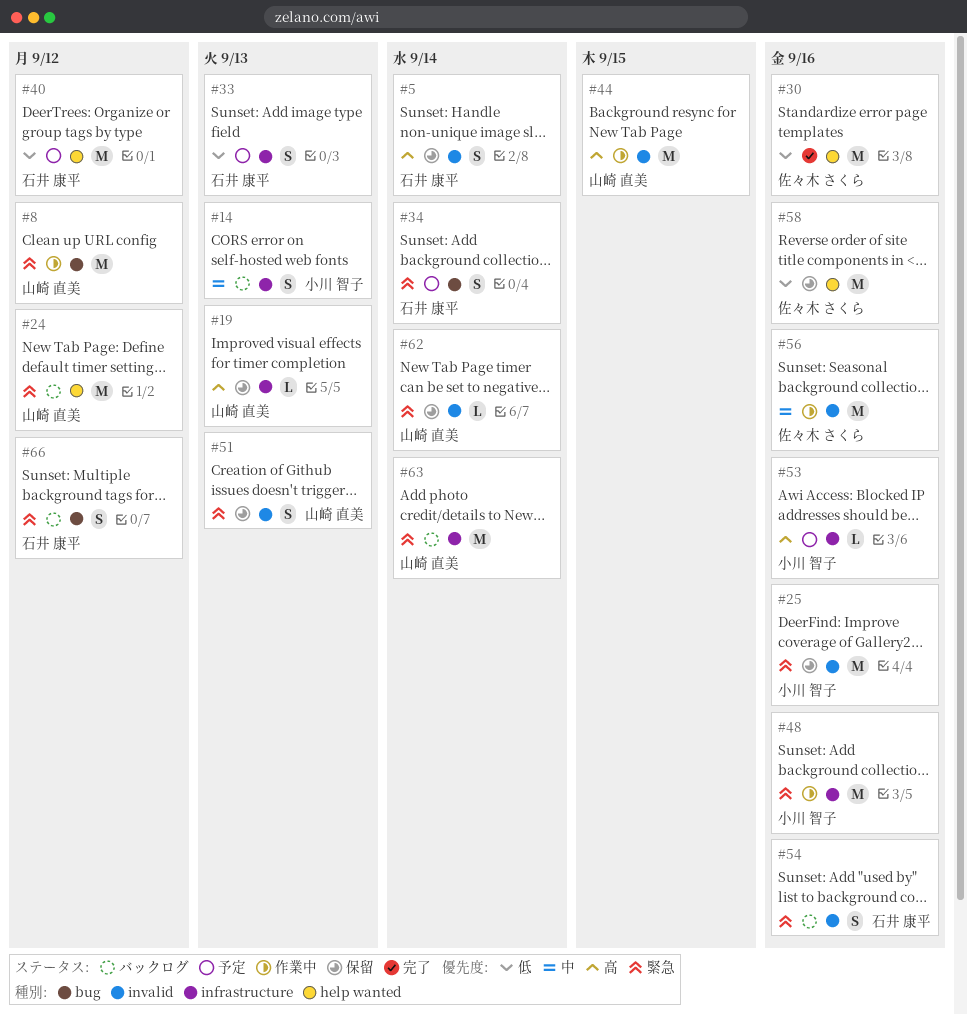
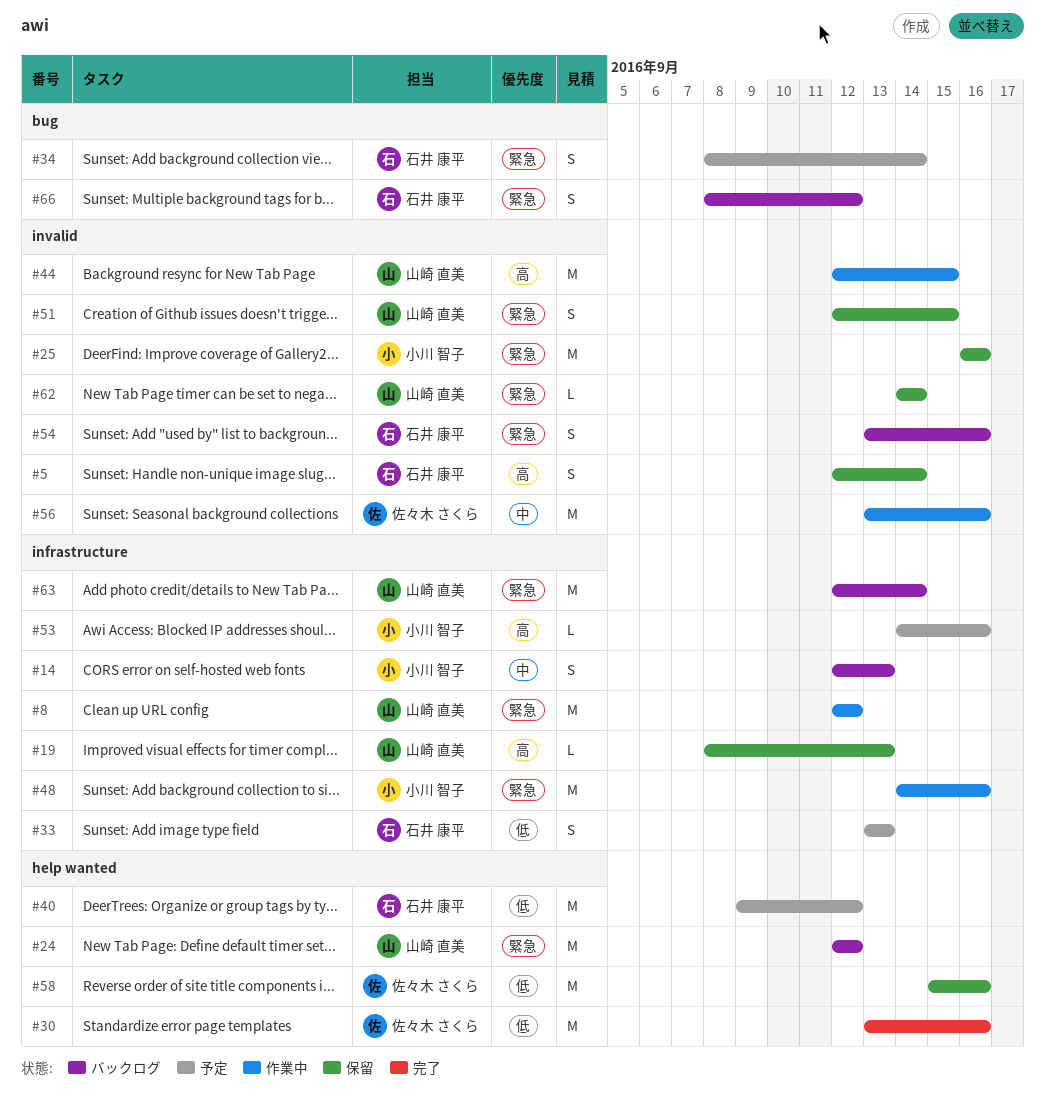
#8, label: bug -> infrastructure
#51, due: Sep 13 -> Sep 15

